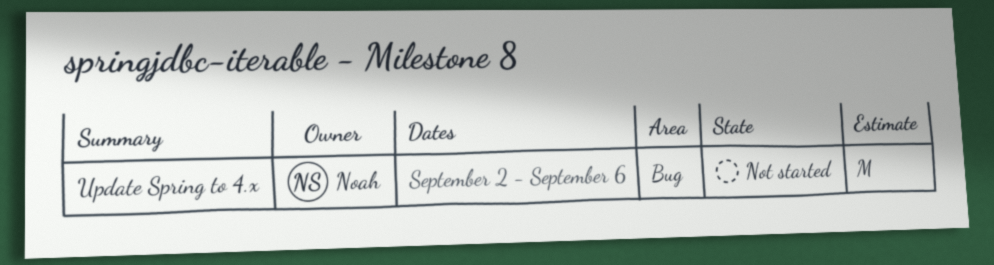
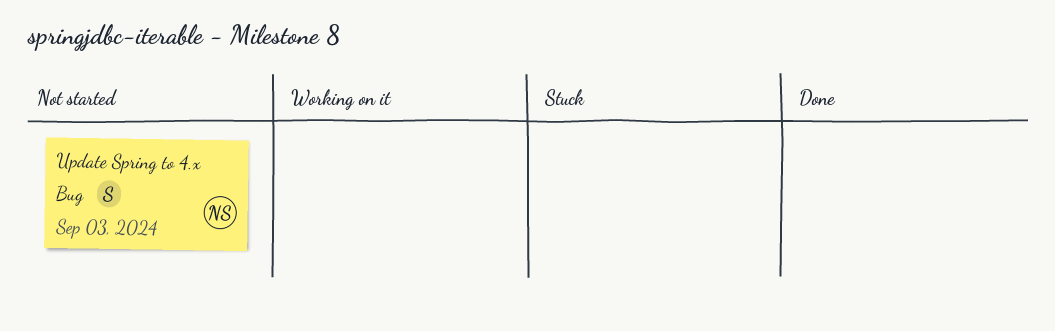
Update Spring to 4.x, estimate: M -> S
Update Spring to 4.x, due: Sep 6 -> Sep 3

